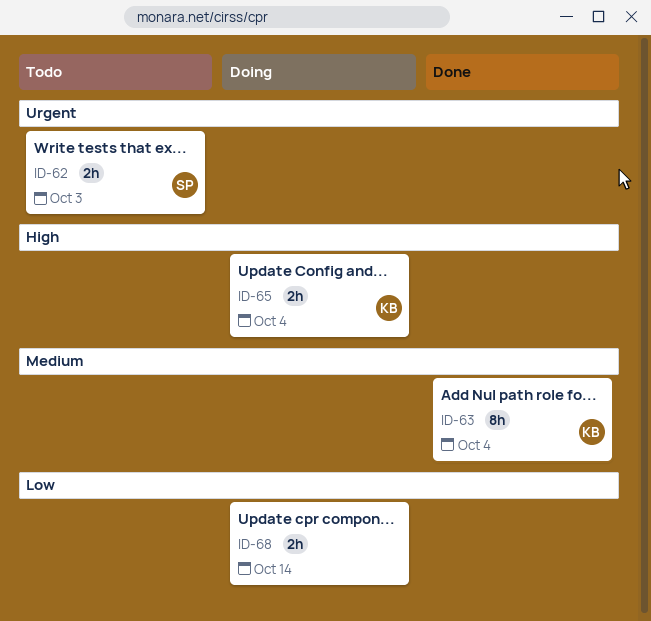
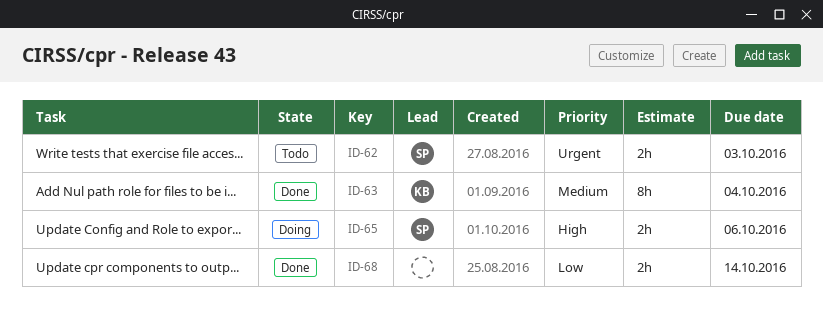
ID-65, owner: KB -> SP
ID-65, due: Oct 4 -> Oct 6
ID-68, status: Doing -> Done

